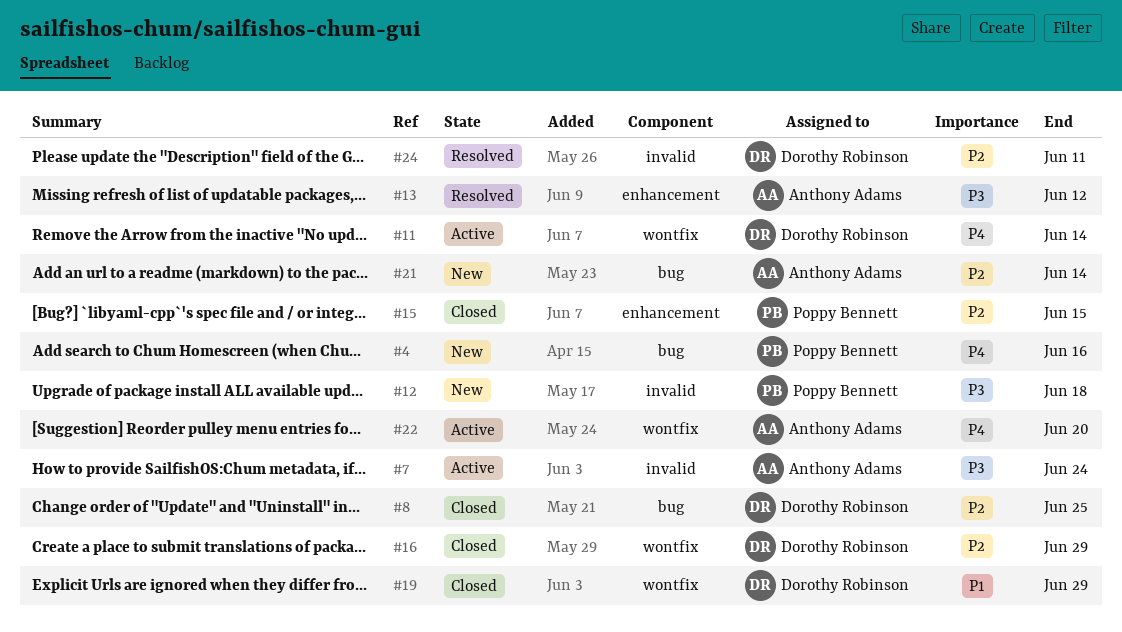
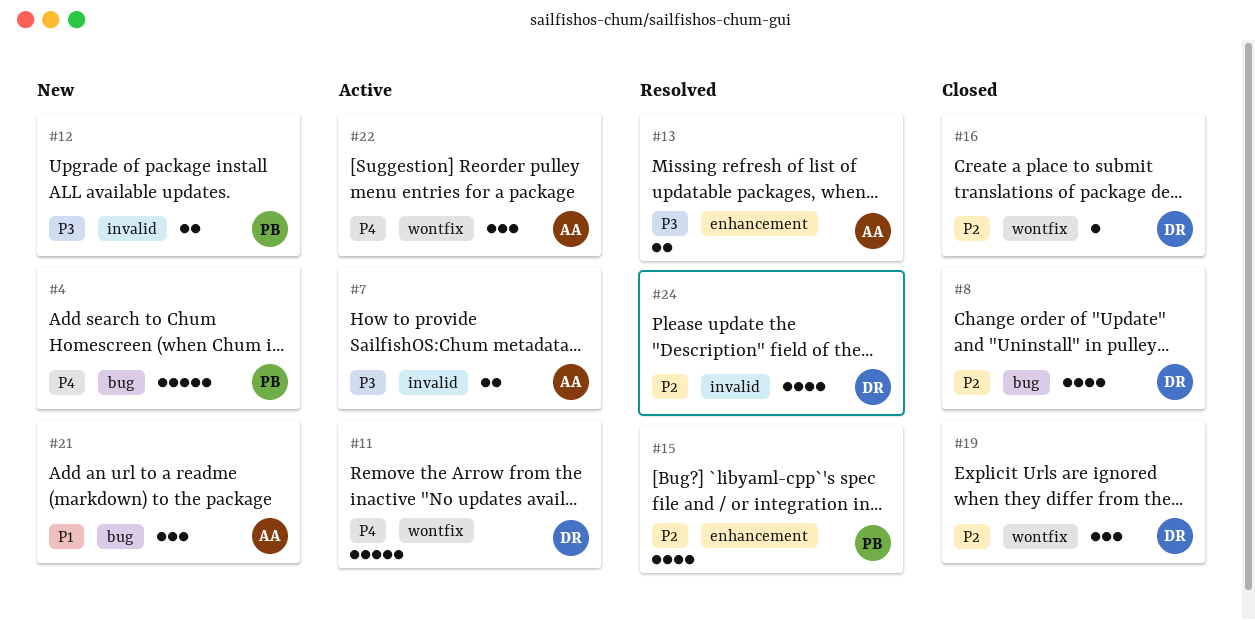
#15, status: Closed -> Resolved
#19, priority: P1 -> P2
#21, priority: P2 -> P1

